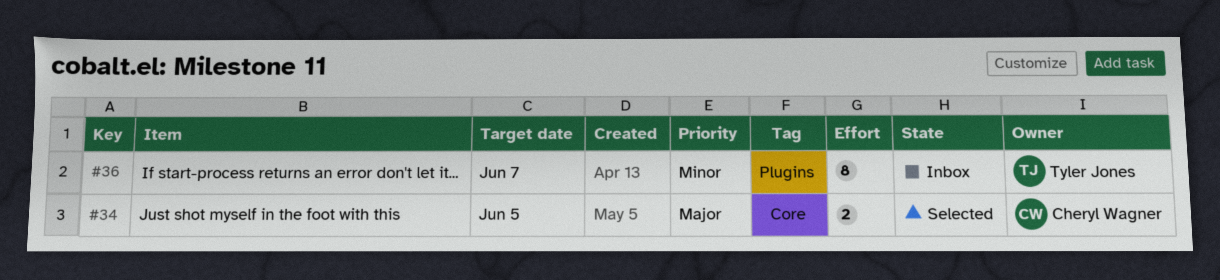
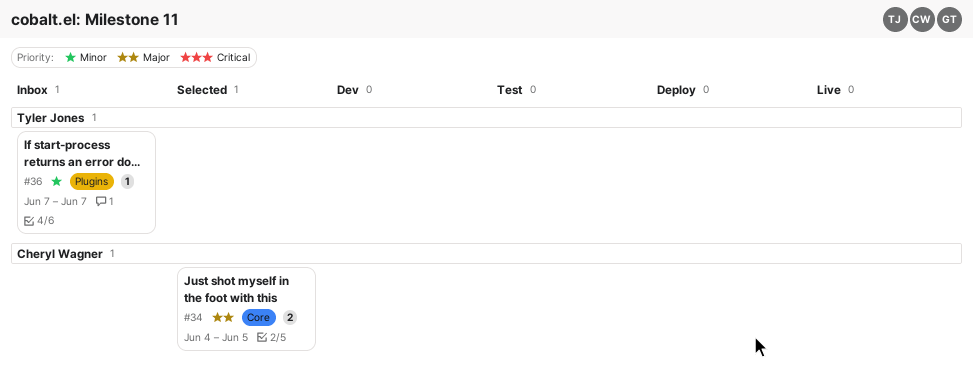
#36, estimate: 8 -> 1

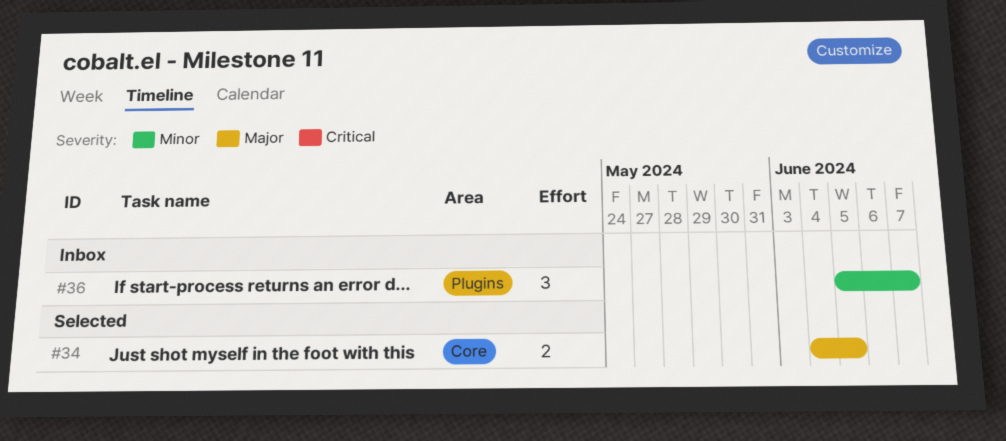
#36, estimate: 1 -> 3
#36, start: Jun 7 -> Jun 5

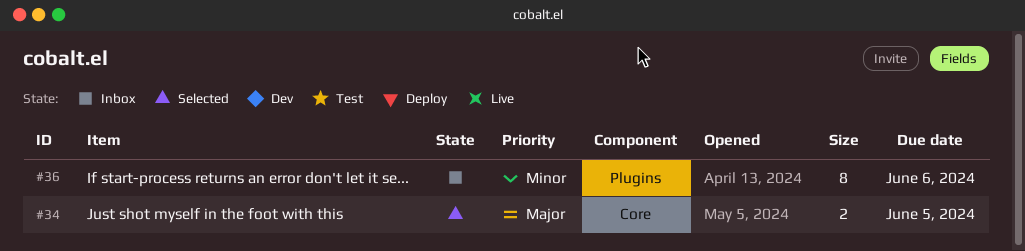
#36, estimate: 3 -> 8
#36, due: Jun 7 -> Jun 6

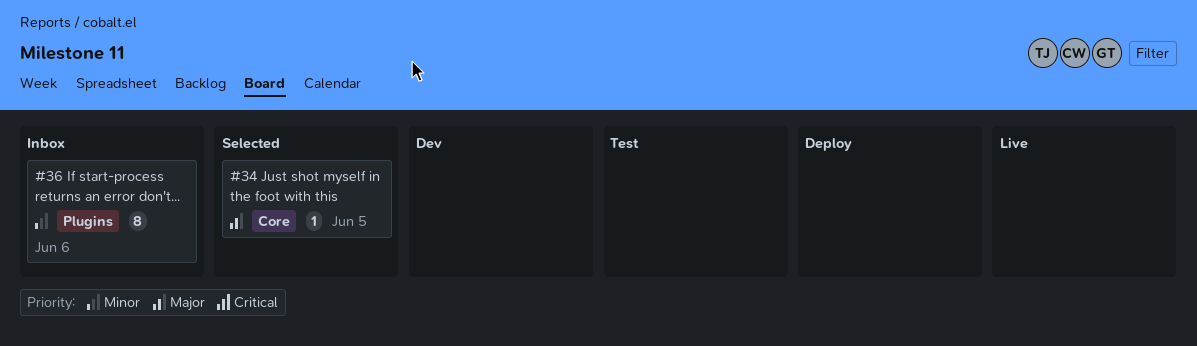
#34, estimate: 2 -> 1

